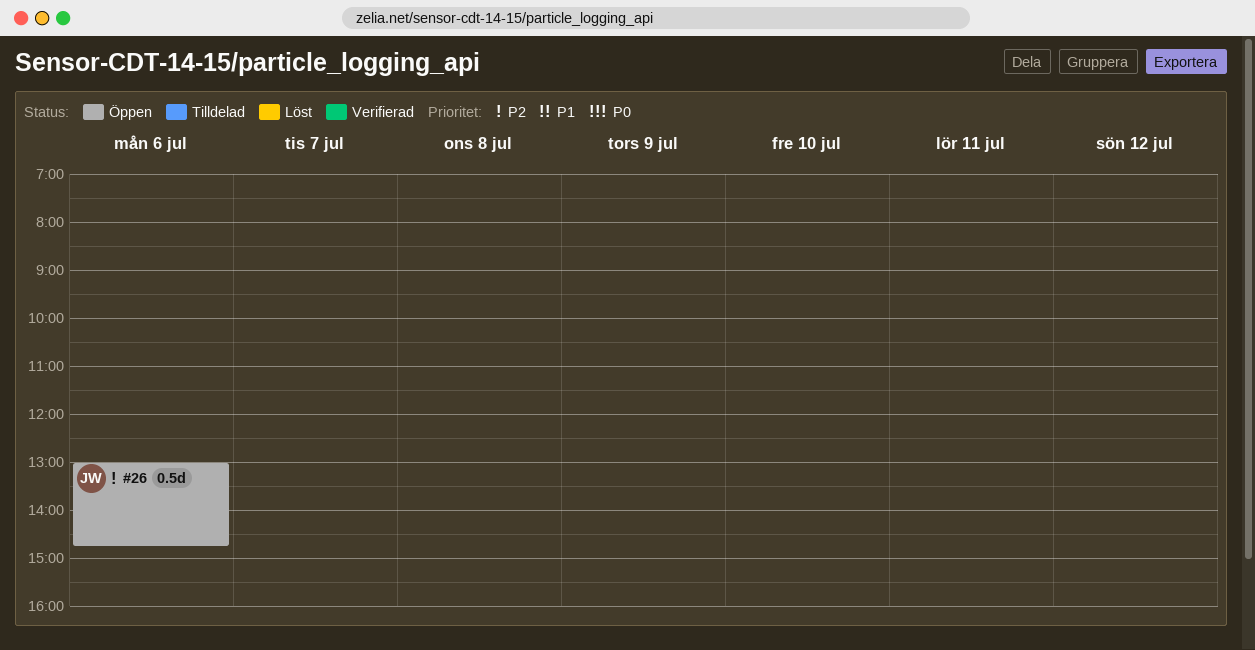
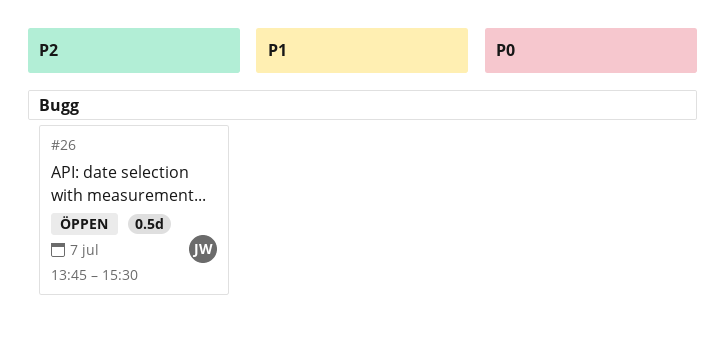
#26, day: Jul 6 -> Jul 7
#26, begins: 13:00 -> 13:45
#26, ends: 14:45 -> 15:30

